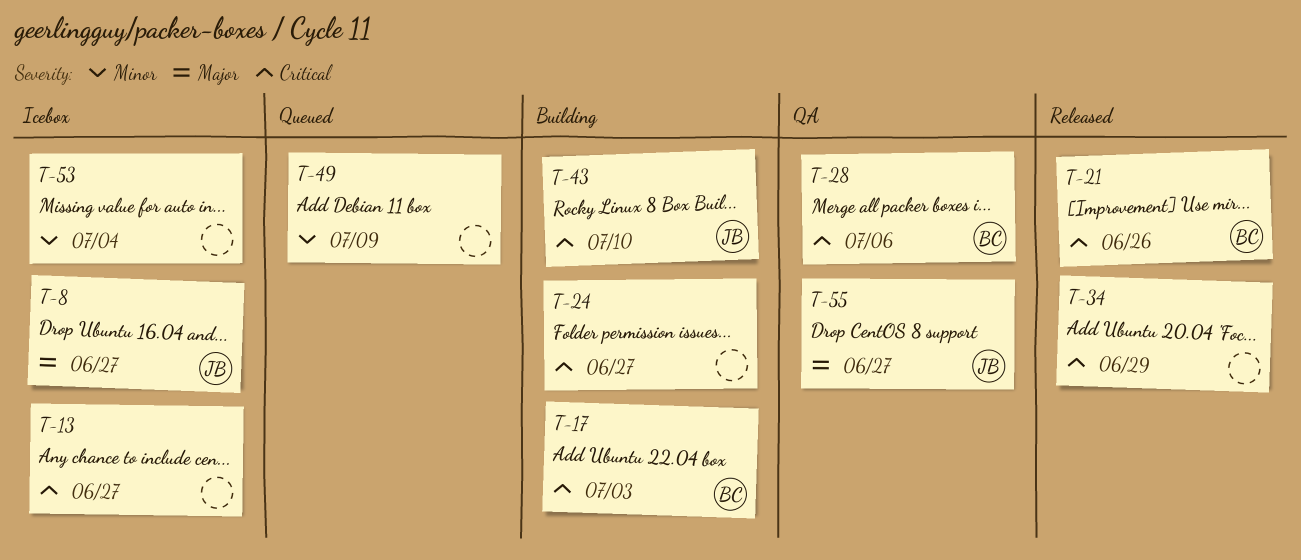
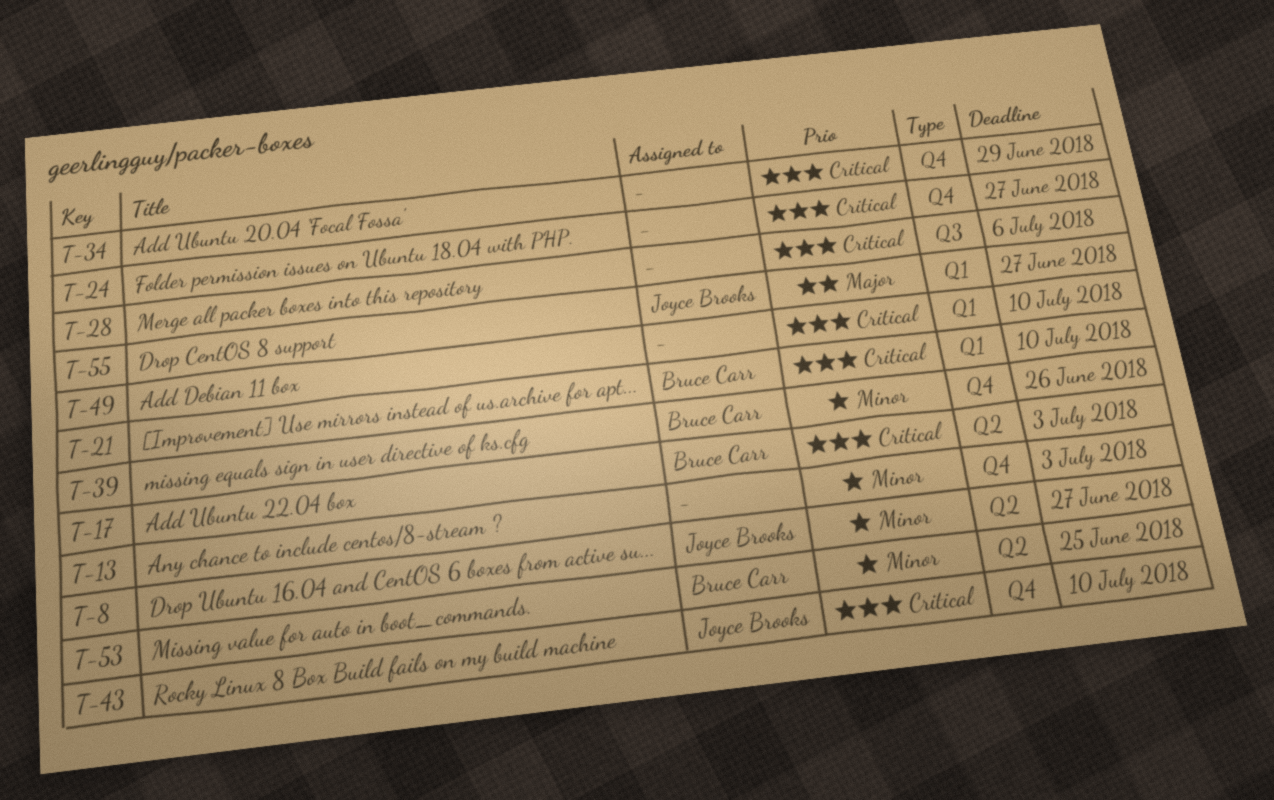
T-8, priority: Major -> Minor
T-13, priority: Critical -> Minor
T-13, due: Jun 27 -> Jul 3
T-21, due: Jun 26 -> Jul 10
T-28, owner: Bruce Carr -> none
T-39: none -> present
T-49, priority: Minor -> Critical
T-49, due: Jul 9 -> Jul 10
T-53, owner: none -> Bruce Carr
T-53, due: Jul 4 -> Jun 25

